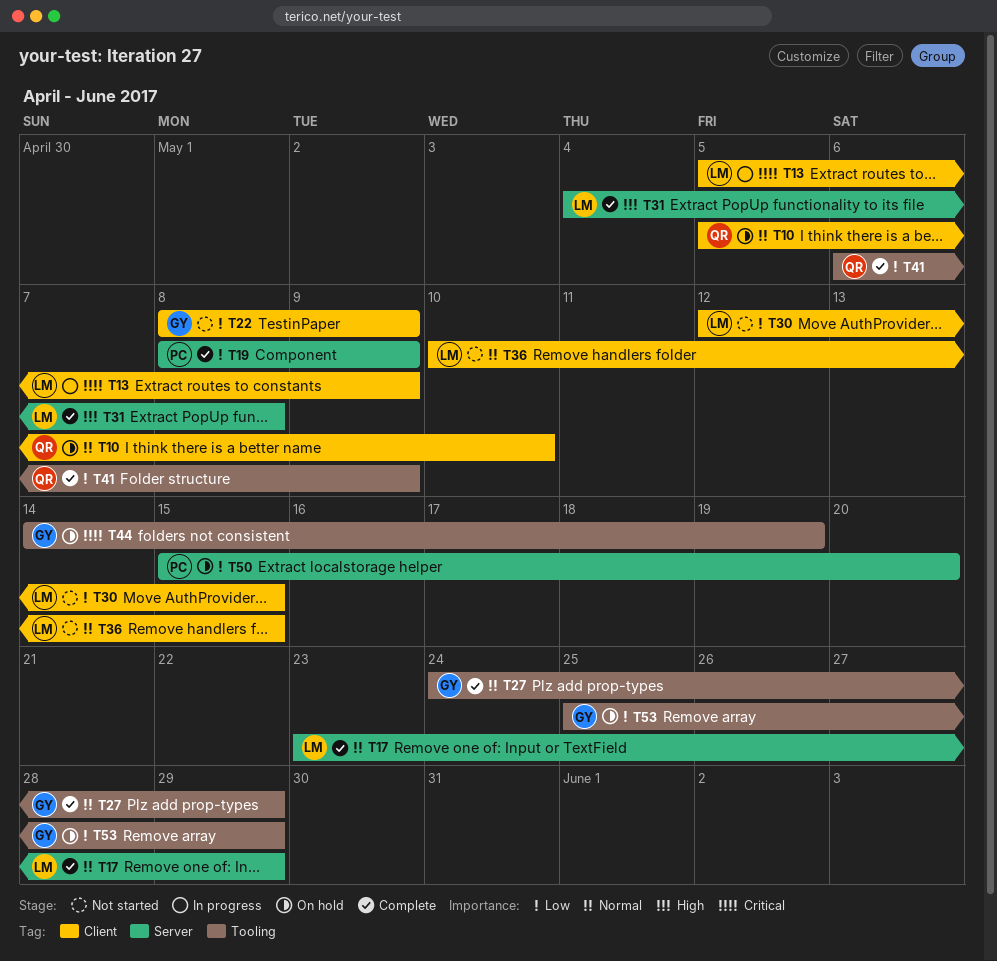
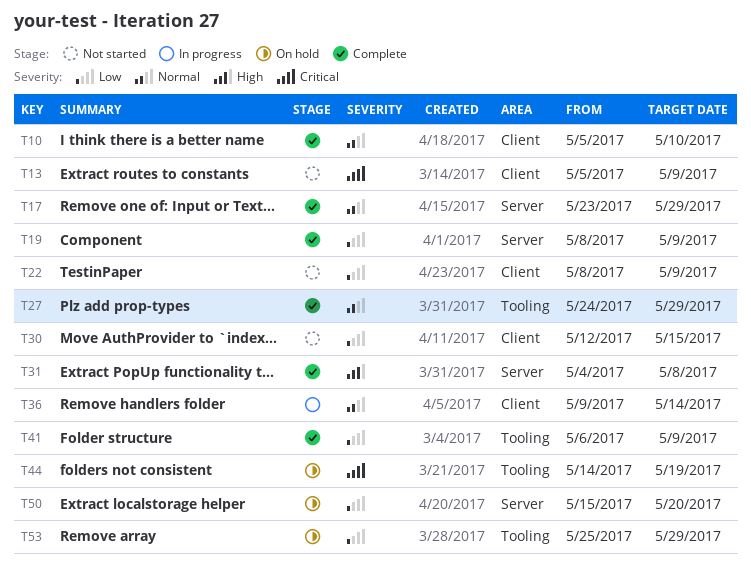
T10, status: On hold -> Complete
T13, status: In progress -> Not started
T36, status: Not started -> In progress
T36, start: May 10 -> May 9
T36, due: May 15 -> May 14

